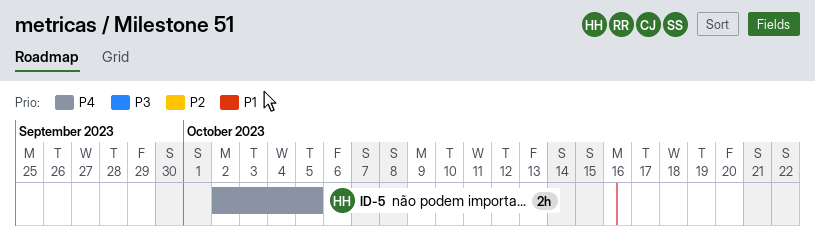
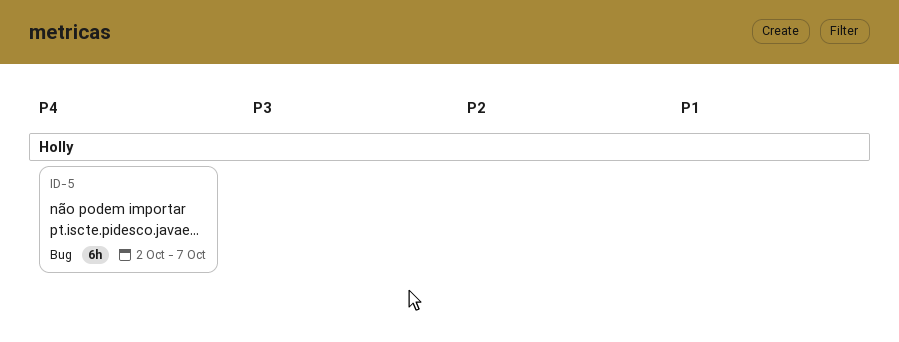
ID-5, estimate: 2h -> 6h
ID-5, due: Oct 5 -> Oct 7

